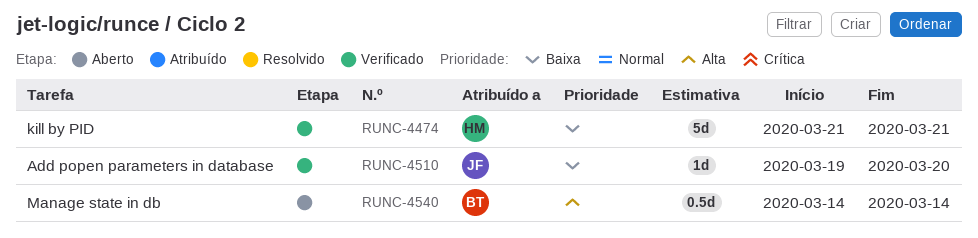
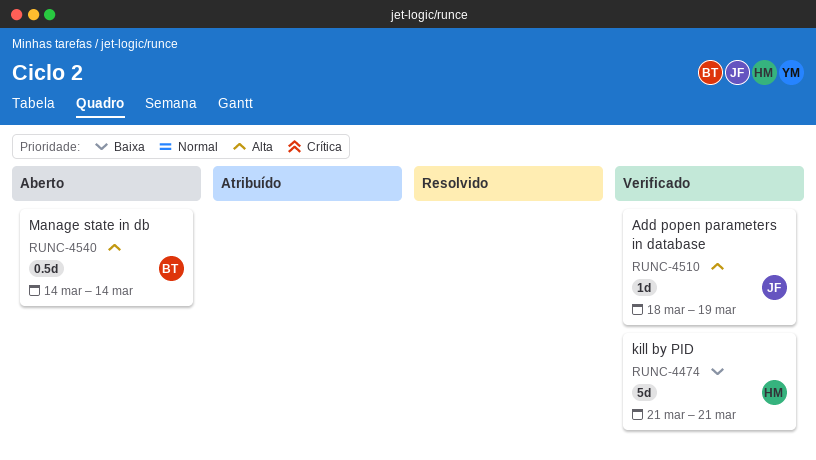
RUNC-4510, priority: Baixa -> Alta
RUNC-4510, start: Mar 19 -> Mar 18
RUNC-4510, due: Mar 20 -> Mar 19

